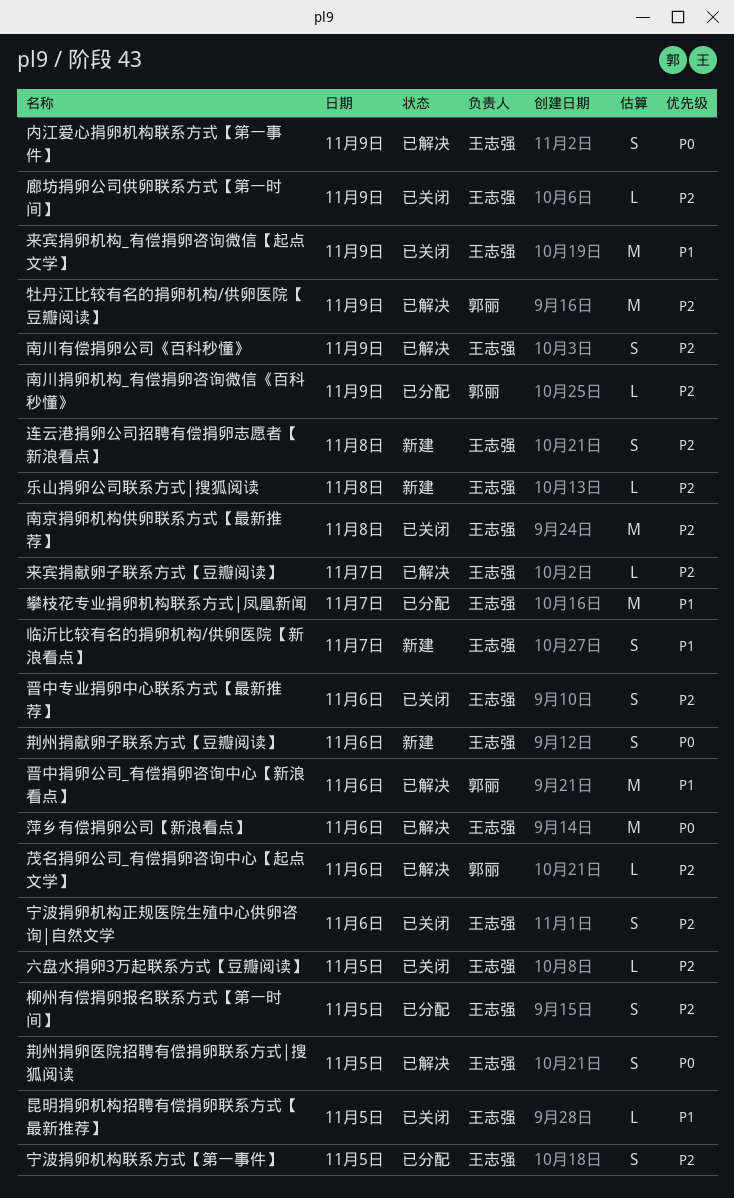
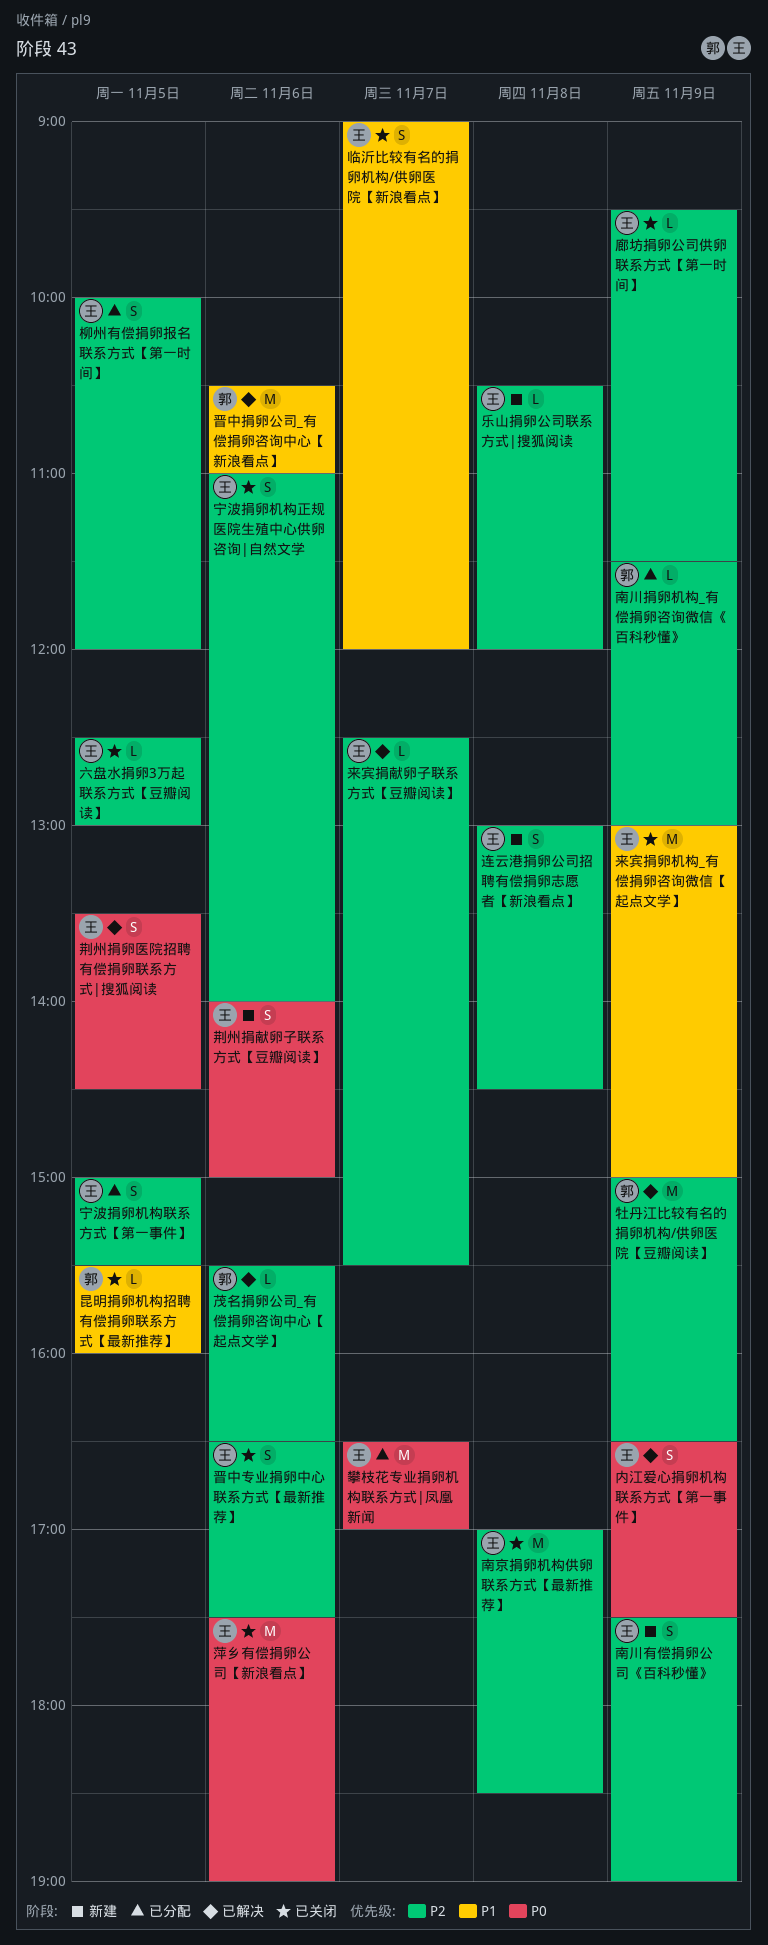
临沂比较有名的捐卵机构/供卵医院【新浪看点】, status: 新建 -> 已关闭
南川有偿捐卵公司《百科秒懂》, status: 已解决 -> 新建
攀枝花专业捐卵机构联系方式|凤凰新闻, priority: P1 -> P0
昆明捐卵机构招聘有偿捐卵联系方式【最新推荐】, owner: 王志强 -> 郭丽
萍乡有偿捐卵公司【新浪看点】, status: 已解决 -> 已关闭

